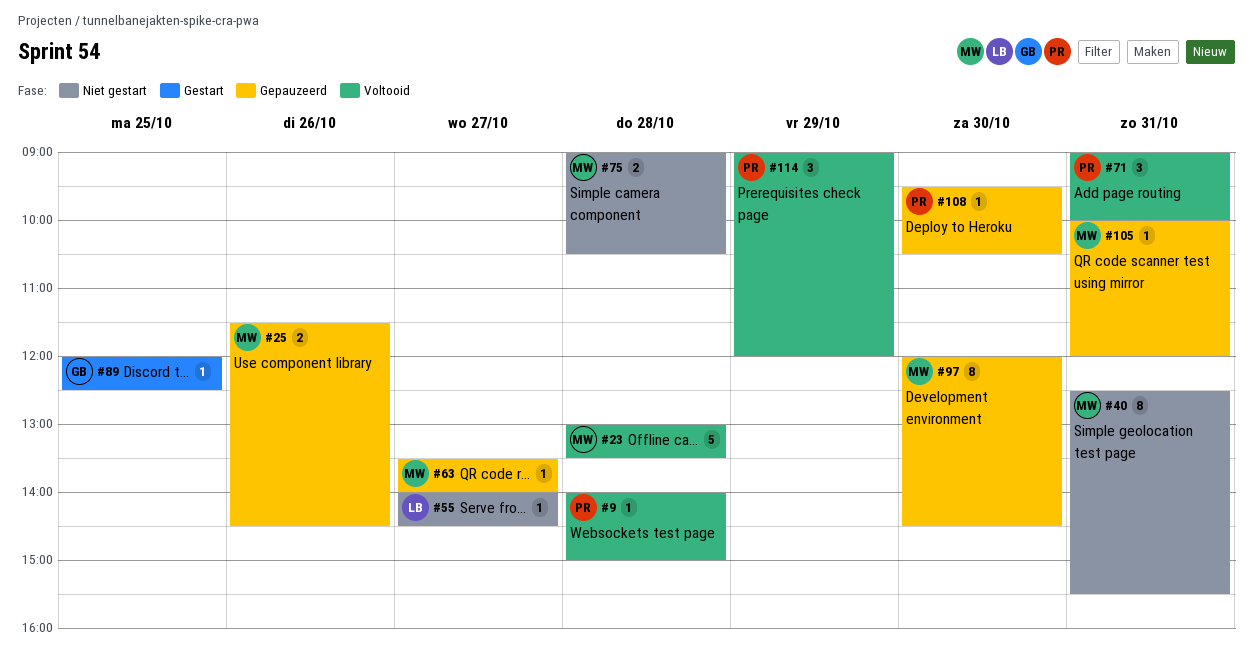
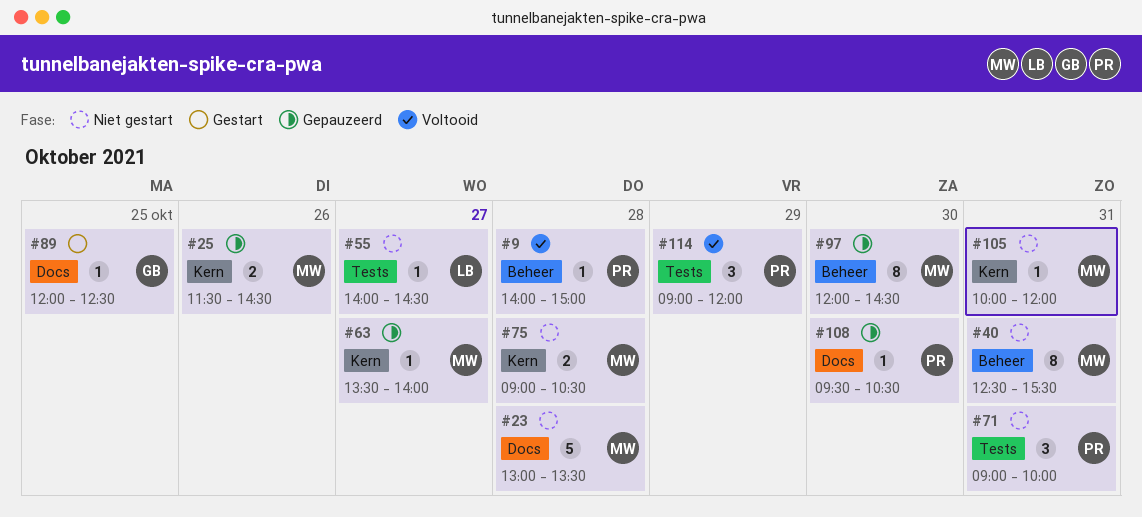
#23, status: Voltooid -> Niet gestart
#71, status: Voltooid -> Niet gestart
#105, status: Gepauzeerd -> Niet gestart

